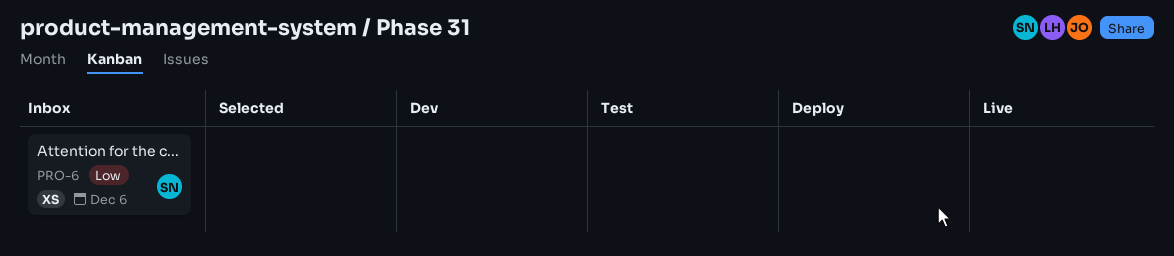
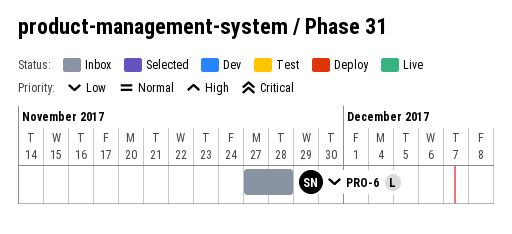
PRO-6, estimate: XS -> L
PRO-6, due: Dec 6 -> Nov 28

